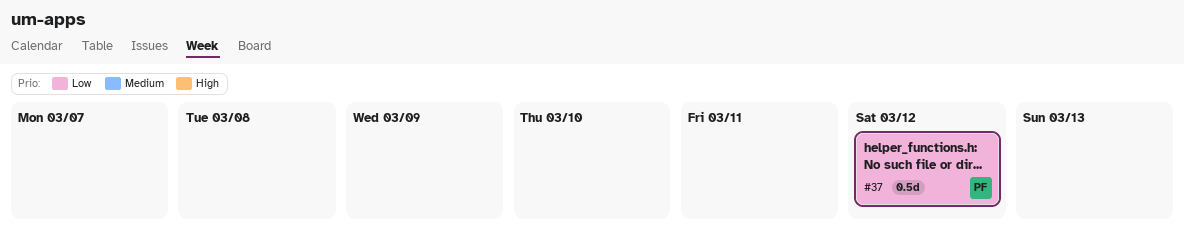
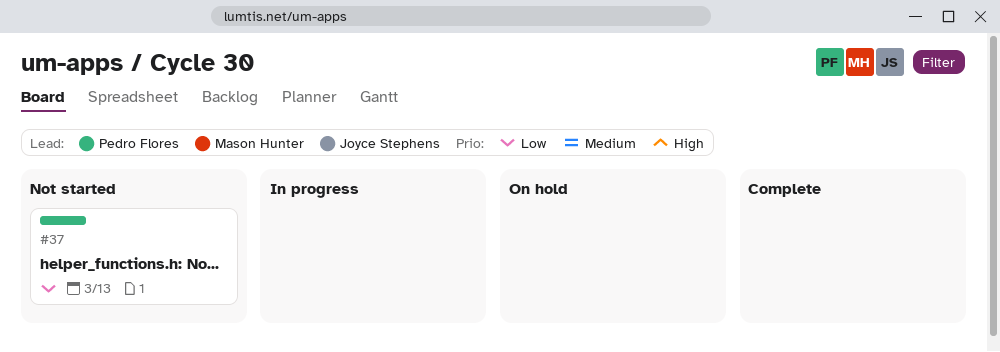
#37, due: Mar 12 -> Mar 13

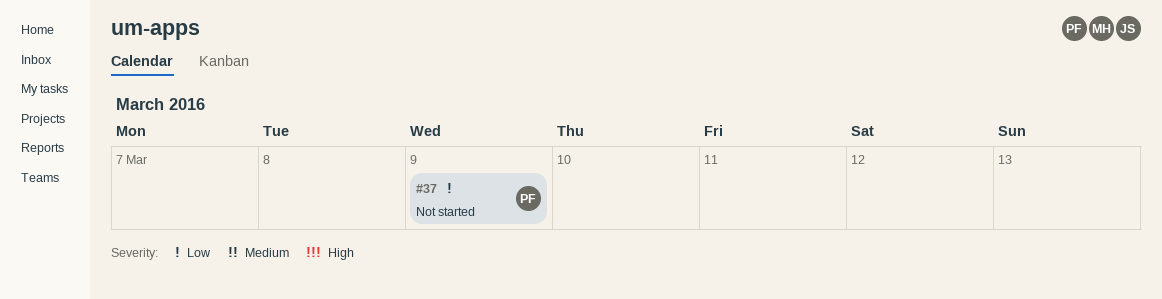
#37, due: Mar 13 -> Mar 9

